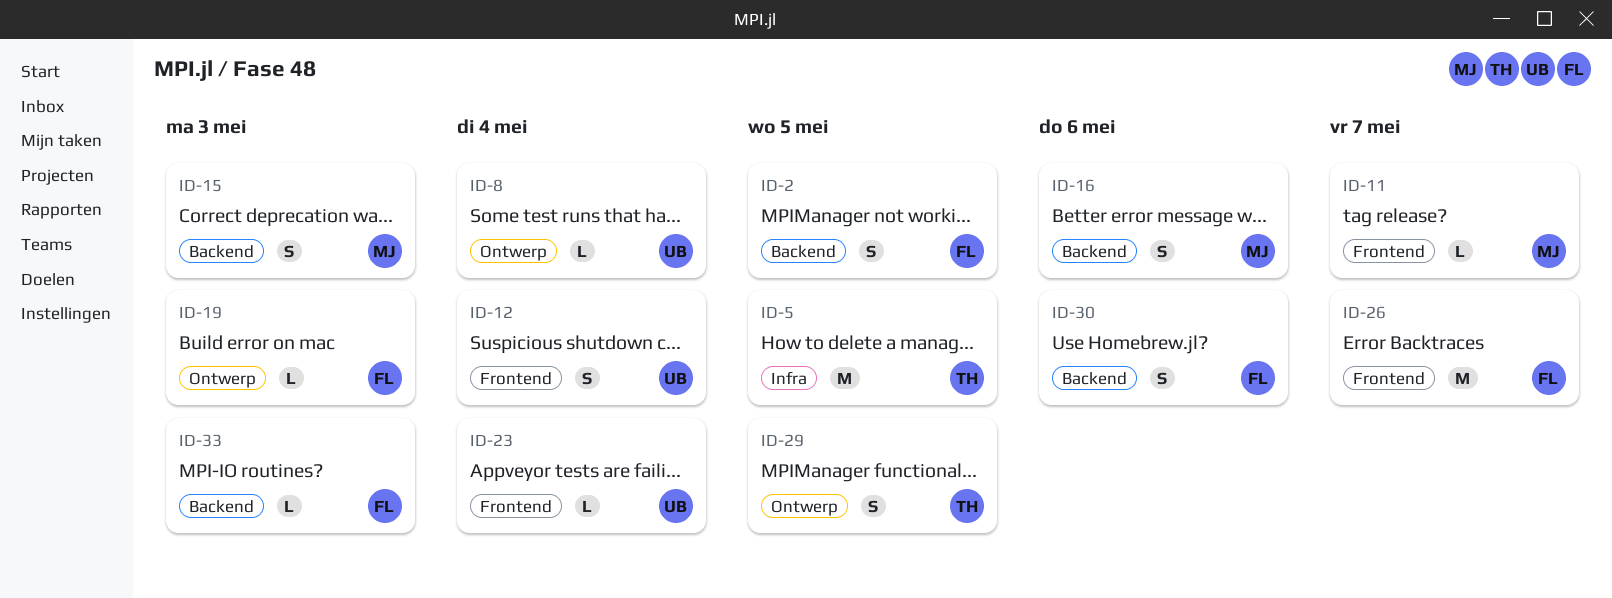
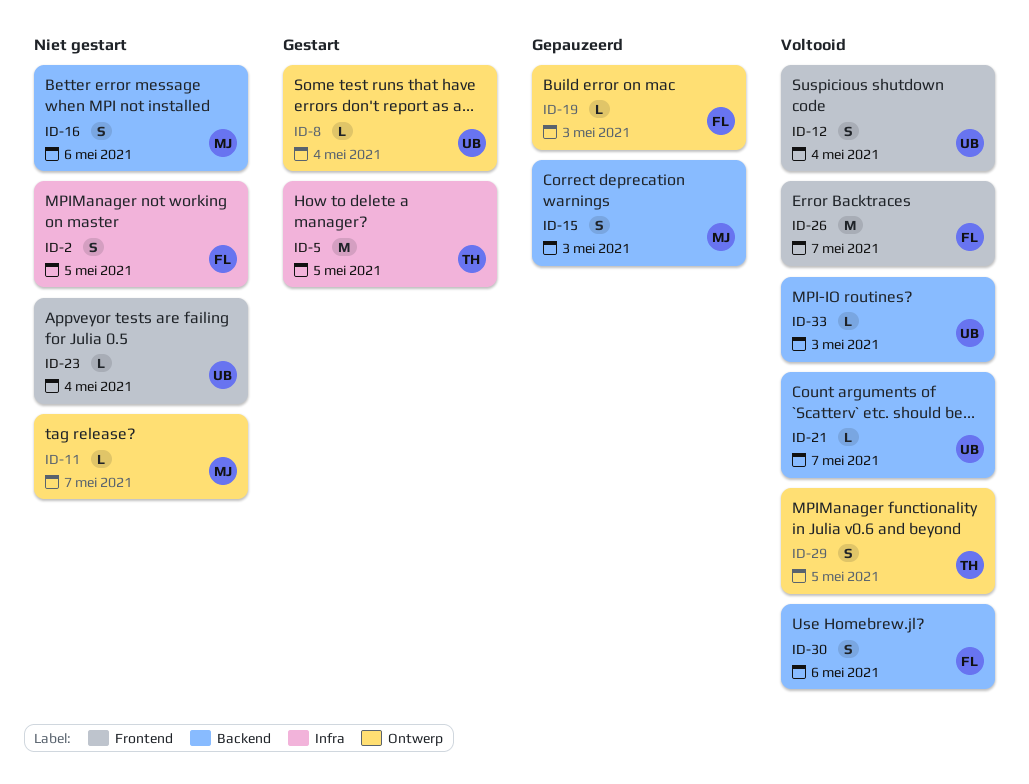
ID-2, label: Backend -> Infra
ID-11, label: Frontend -> Ontwerp
ID-21: none -> present
ID-33, owner: FL -> UB

